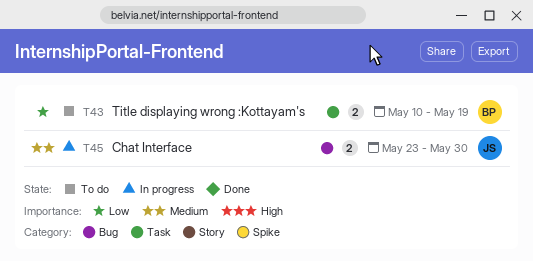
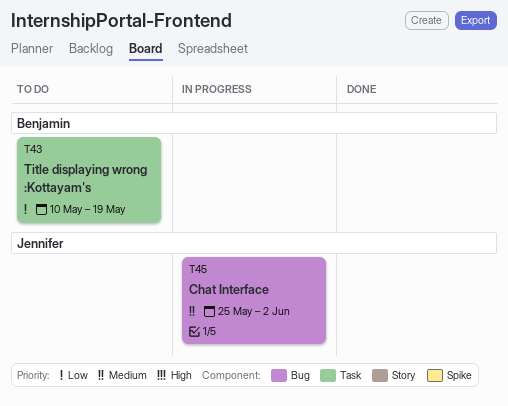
T45, start: May 23 -> May 25
T45, due: May 30 -> Jun 2

